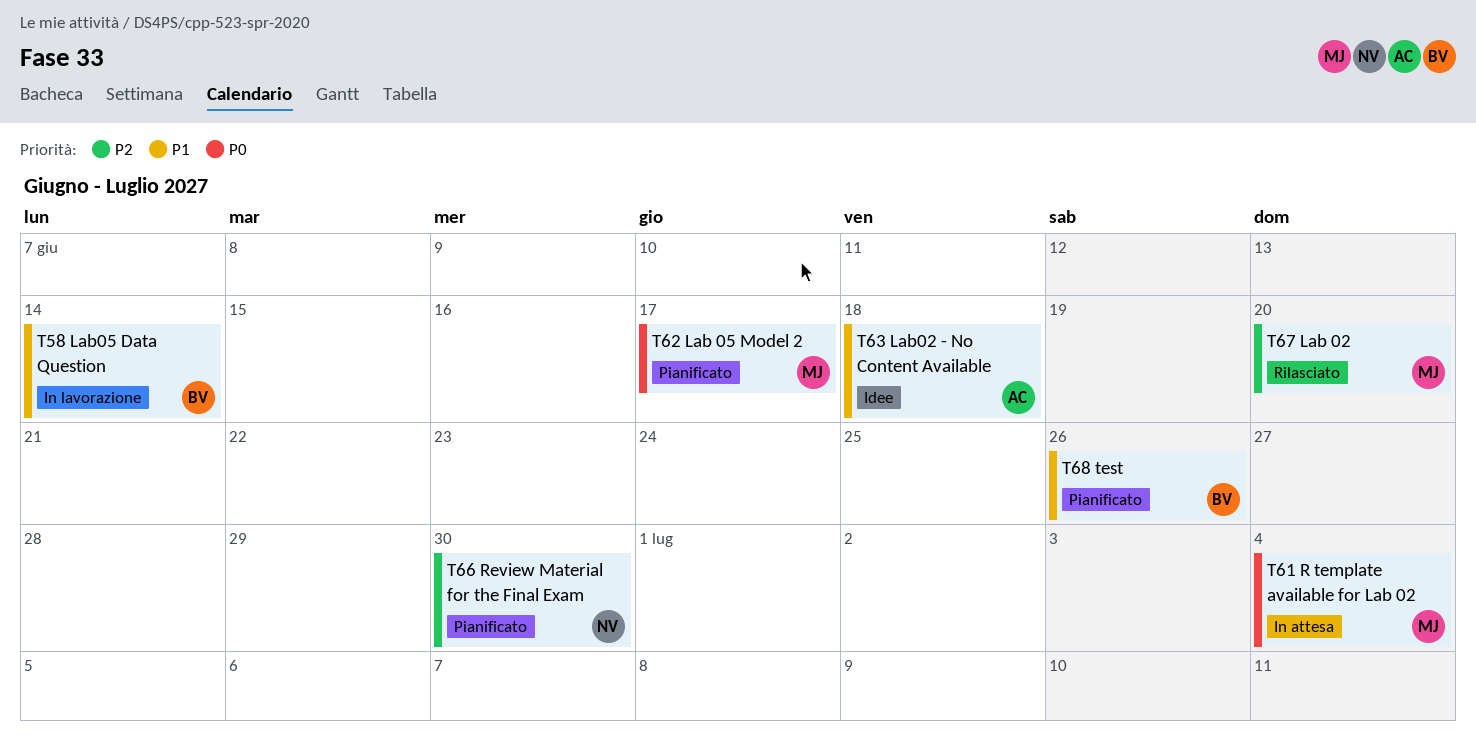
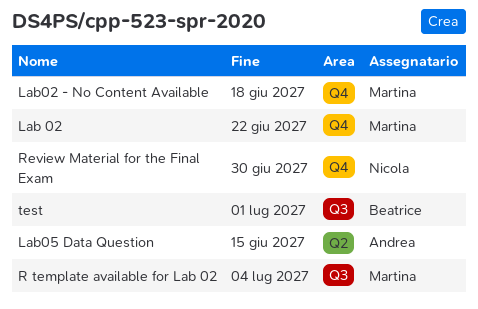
Lab 02, due: Jun 20 -> Jun 22
Lab 05 Model 2: present -> none
Lab02 - No Content Available, owner: Andrea -> Martina
Lab05 Data Question, owner: Beatrice -> Andrea
Lab05 Data Question, due: Jun 14 -> Jun 15
test, due: Jun 26 -> Jul 1

